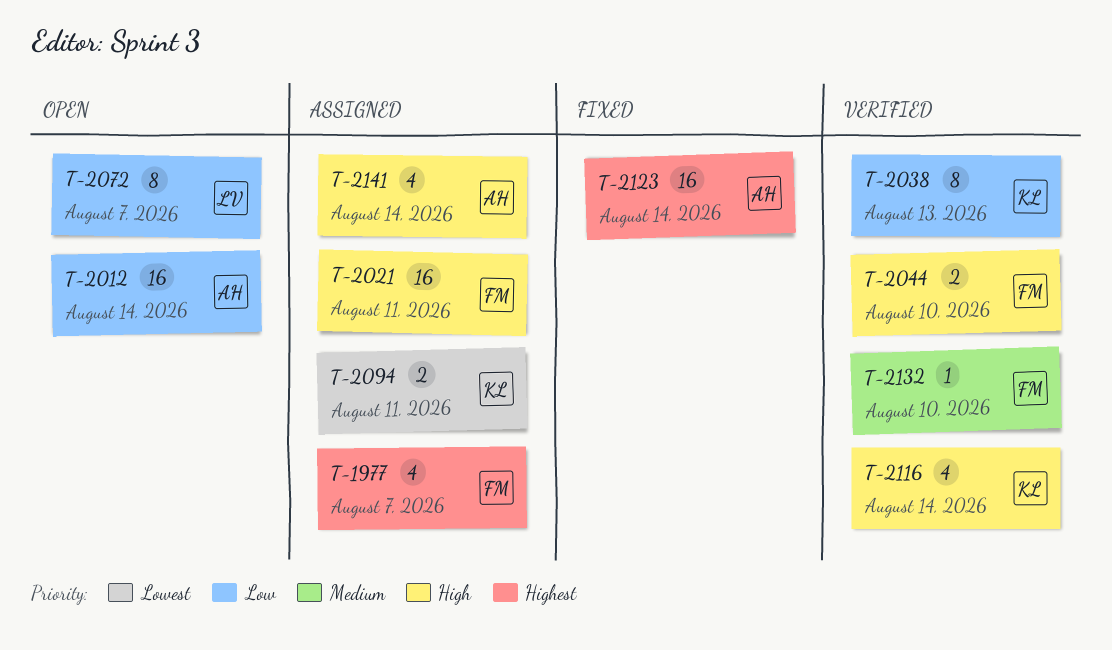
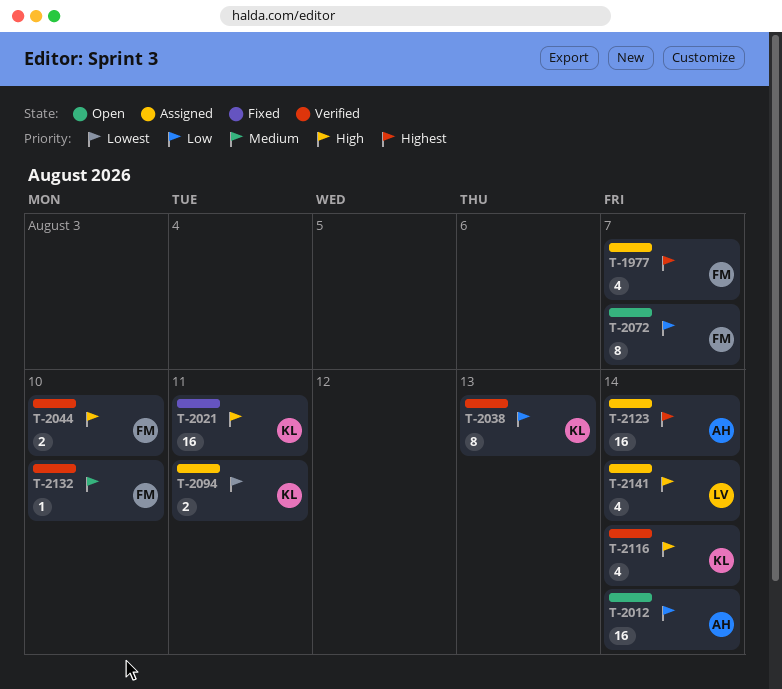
T-2021, status: Assigned -> Fixed
T-2021, owner: FM -> KL
T-2072, owner: LV -> FM
T-2123, status: Fixed -> Assigned
T-2141, owner: AH -> LV

